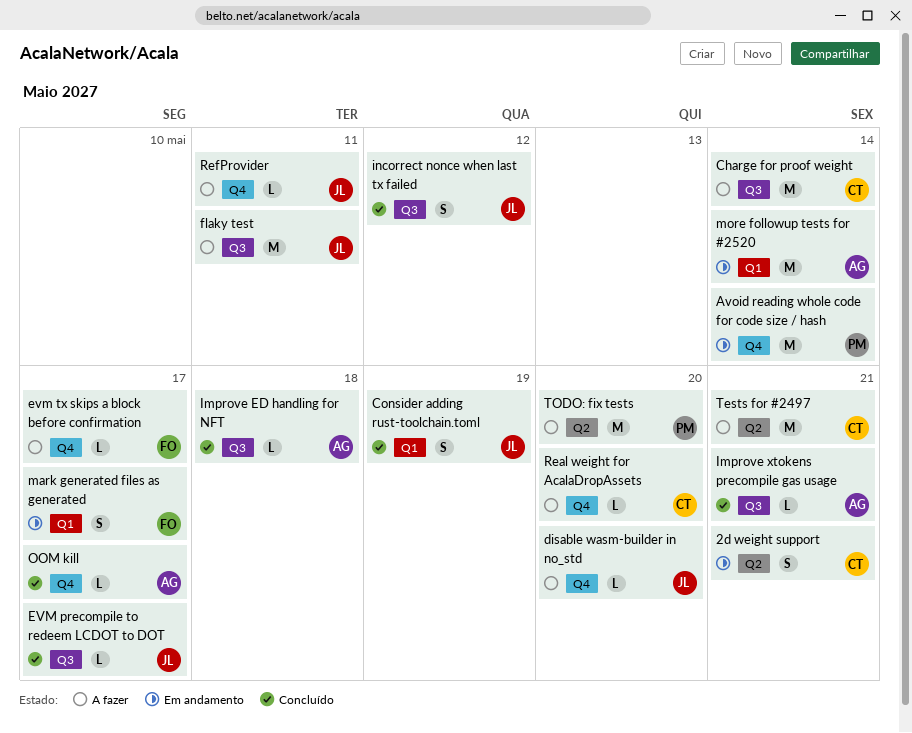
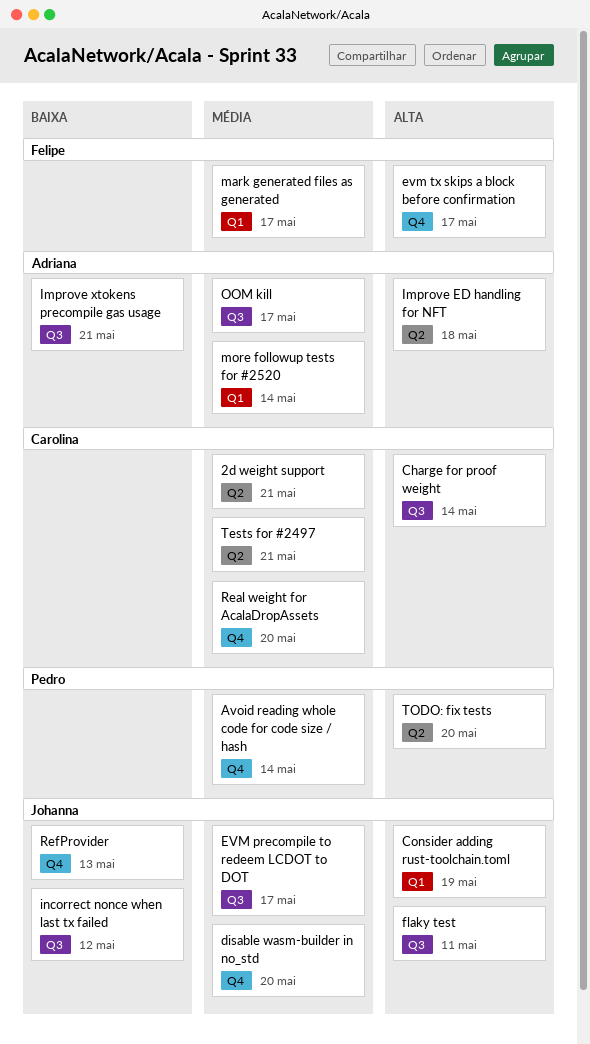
Improve ED handling for NFT, label: Q3 -> Q2
OOM kill, label: Q4 -> Q3
RefProvider, due: May 11 -> May 13

